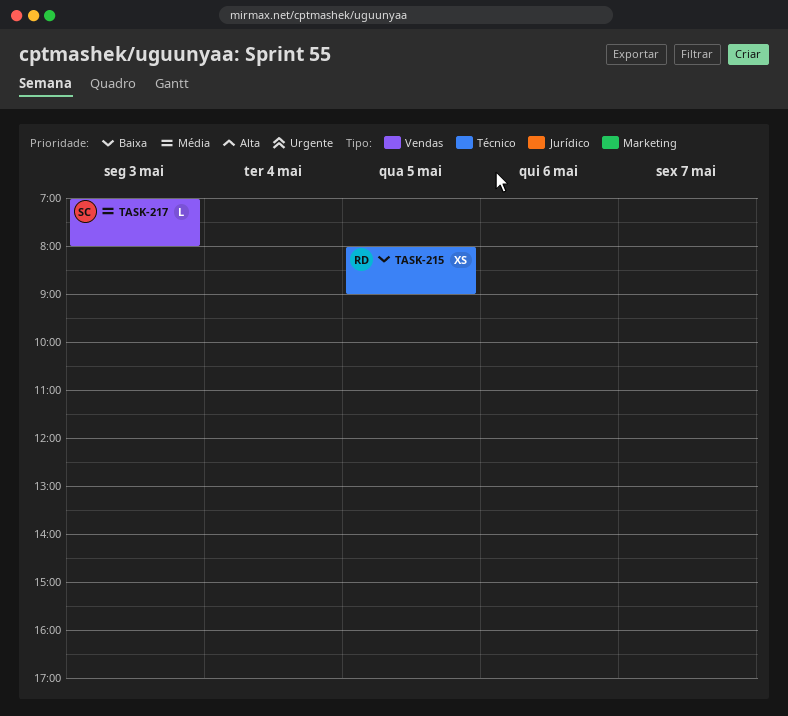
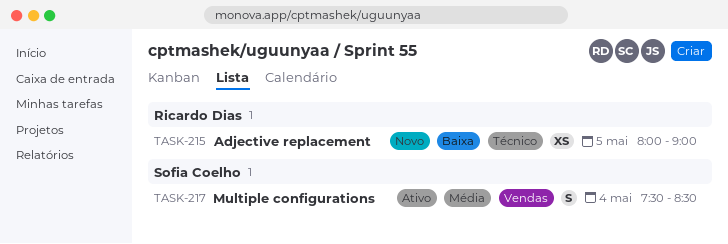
TASK-217, estimate: L -> S
TASK-217, day: May 3 -> May 4
TASK-217, begins: 07:00 -> 07:30
TASK-217, ends: 08:00 -> 08:30

